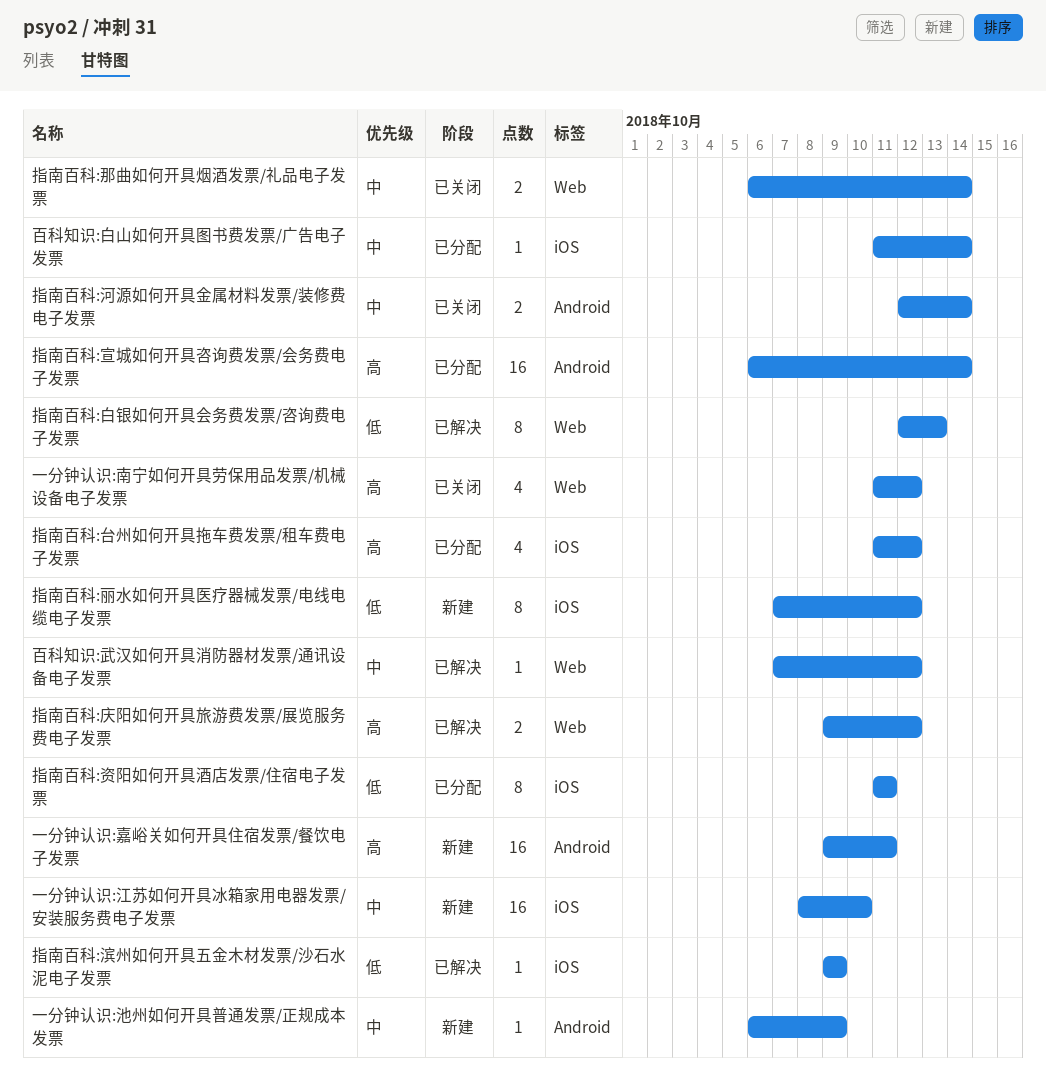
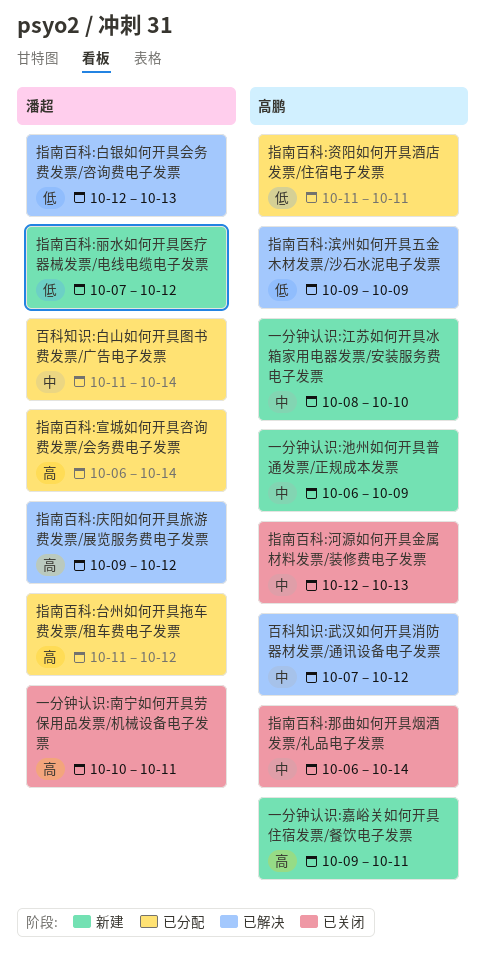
一分钟认识:南宁如何开具劳保用品发票/机械设备电子发票, start: Oct 11 -> Oct 10
一分钟认识:南宁如何开具劳保用品发票/机械设备电子发票, due: Oct 12 -> Oct 11
指南百科:河源如何开具金属材料发票/装修费电子发票, due: Oct 14 -> Oct 13

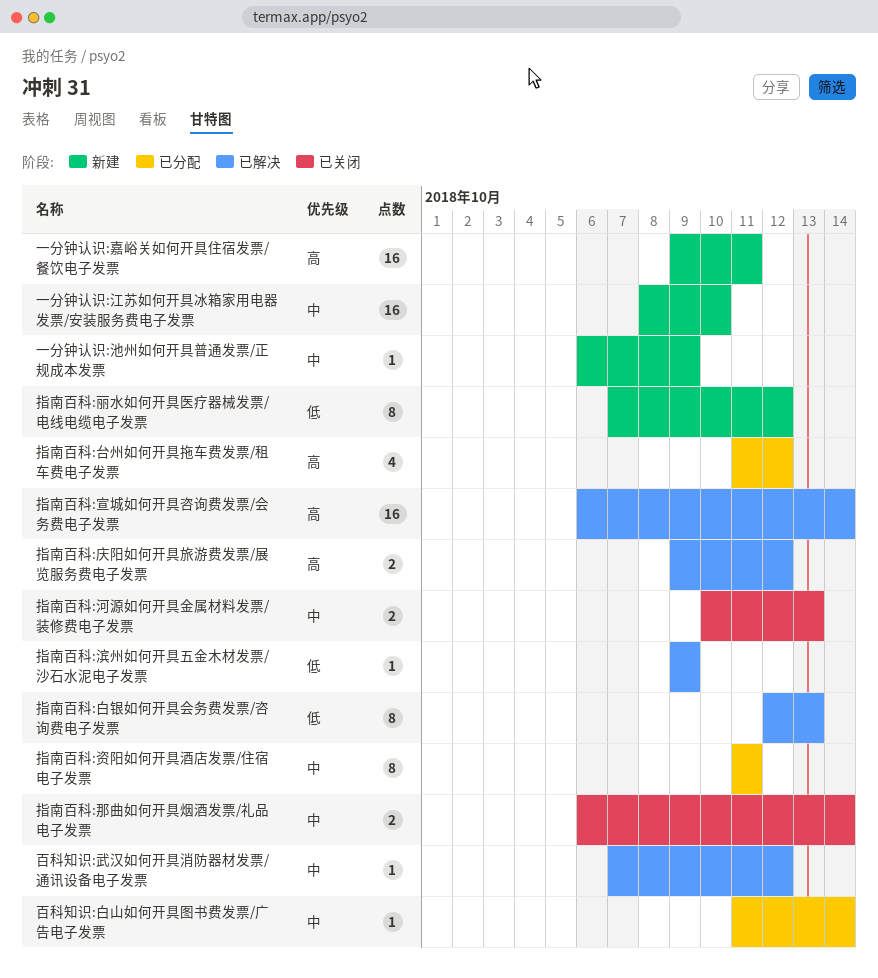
一分钟认识:南宁如何开具劳保用品发票/机械设备电子发票: present -> none
指南百科:宣城如何开具咨询费发票/会务费电子发票, status: 已分配 -> 已解决
指南百科:河源如何开具金属材料发票/装修费电子发票, start: Oct 12 -> Oct 10
指南百科:资阳如何开具酒店发票/住宿电子发票, priority: 低 -> 中

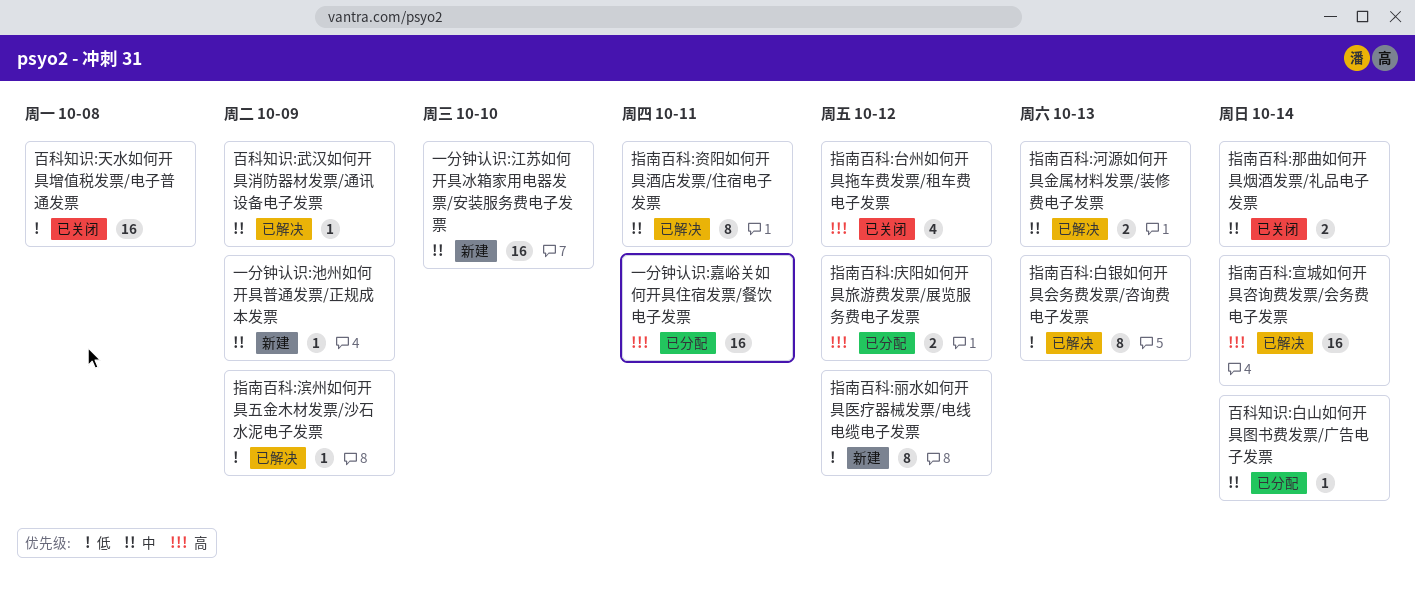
一分钟认识:嘉峪关如何开具住宿发票/餐饮电子发票, status: 新建 -> 已分配
指南百科:台州如何开具拖车费发票/租车费电子发票, status: 已分配 -> 已关闭
指南百科:庆阳如何开具旅游费发票/展览服务费电子发票, status: 已解决 -> 已分配
指南百科:河源如何开具金属材料发票/装修费电子发票, status: 已关闭 -> 已解决
指南百科:资阳如何开具酒店发票/住宿电子发票, status: 已分配 -> 已解决
百科知识:天水如何开具增值税发票/电子普通发票: none -> present
百科知识:武汉如何开具消防器材发票/通讯设备电子发票, due: Oct 12 -> Oct 9

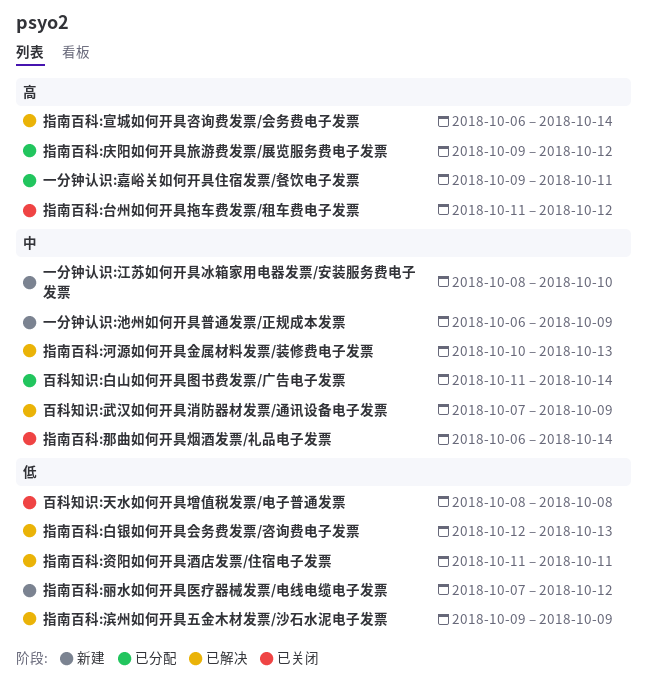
指南百科:资阳如何开具酒店发票/住宿电子发票, priority: 中 -> 低

